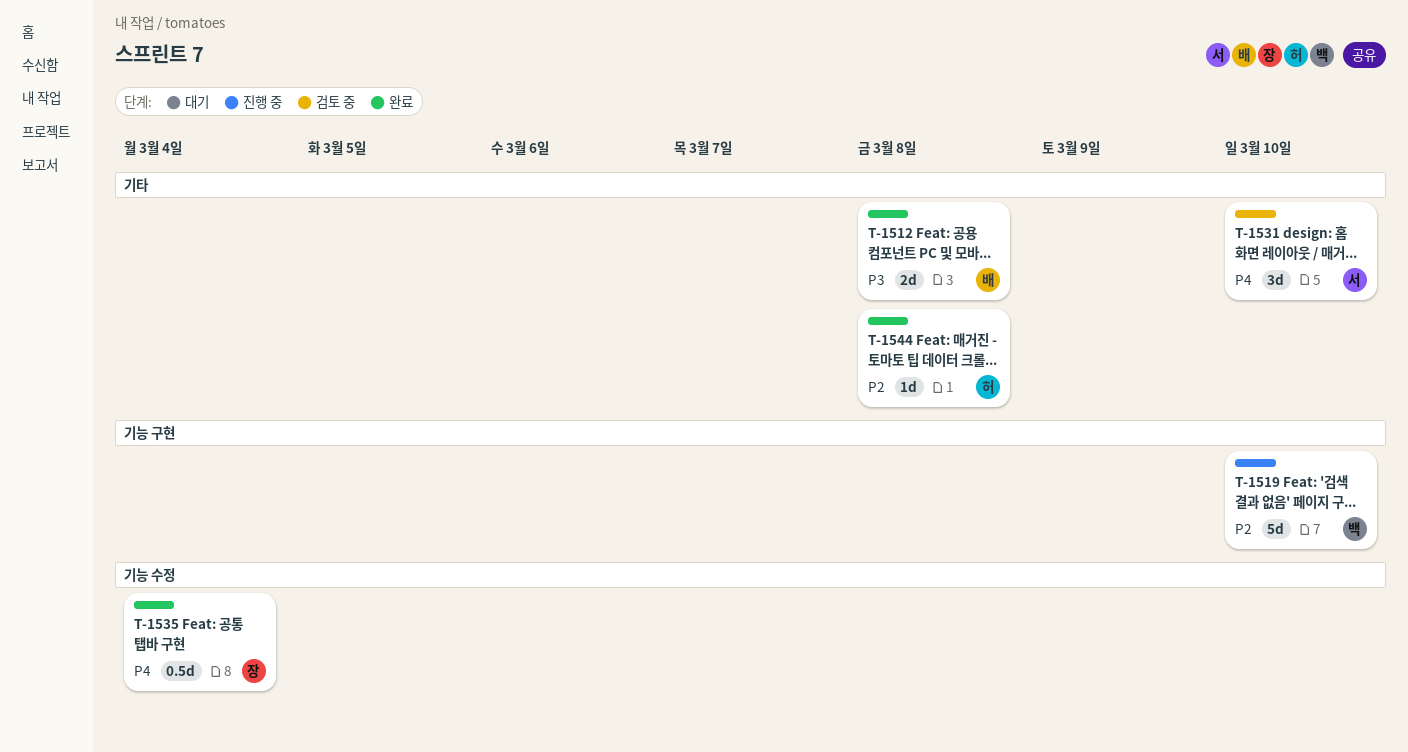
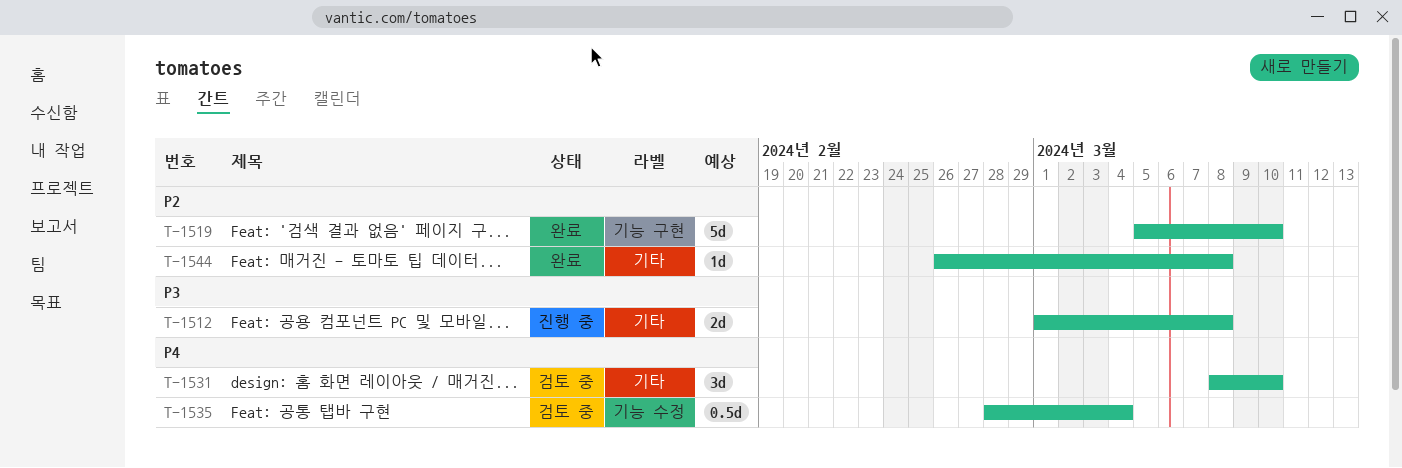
T-1512, status: 완료 -> 진행 중
T-1519, status: 진행 중 -> 완료
T-1535, status: 완료 -> 검토 중

